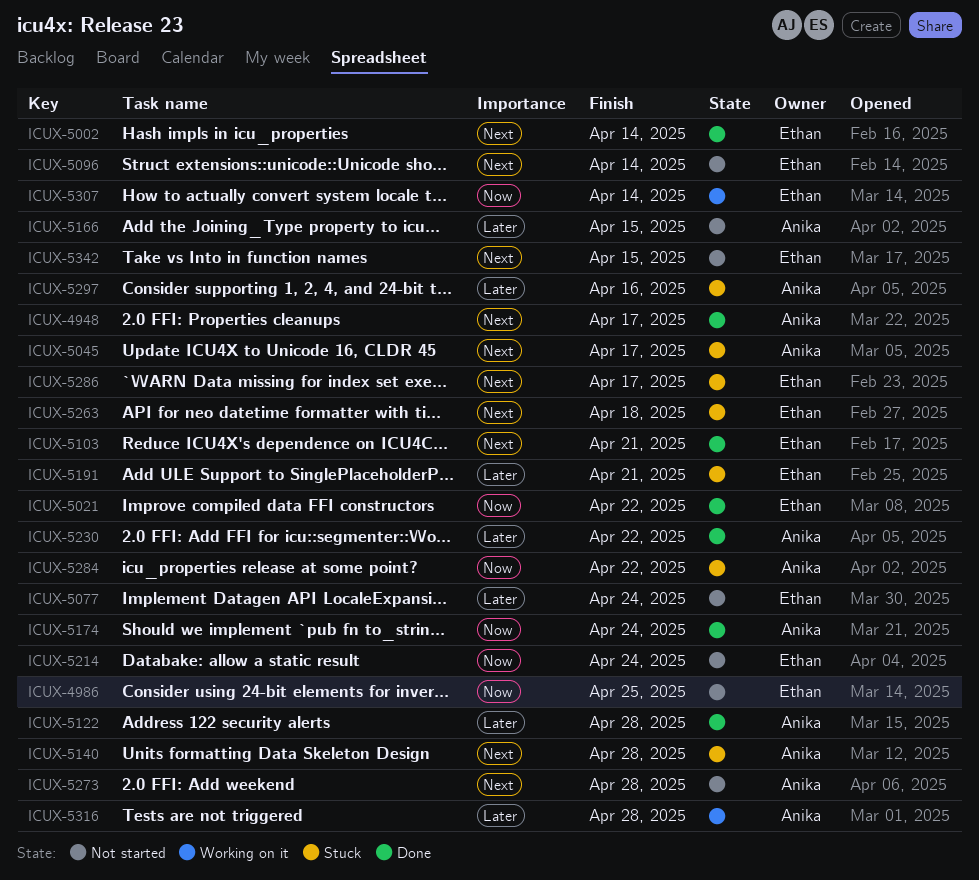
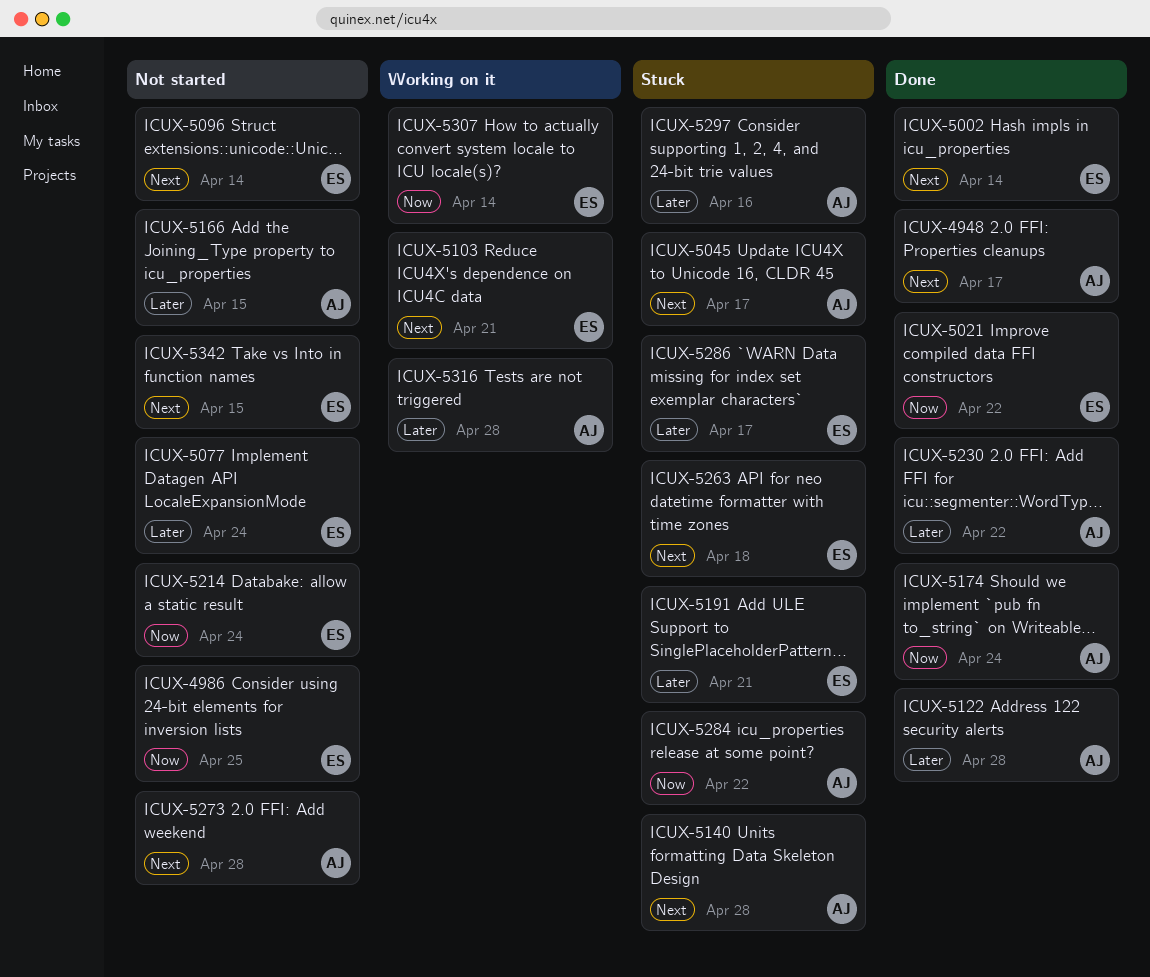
ICUX-5103, status: Done -> Working on it
ICUX-5286, priority: Next -> Later

